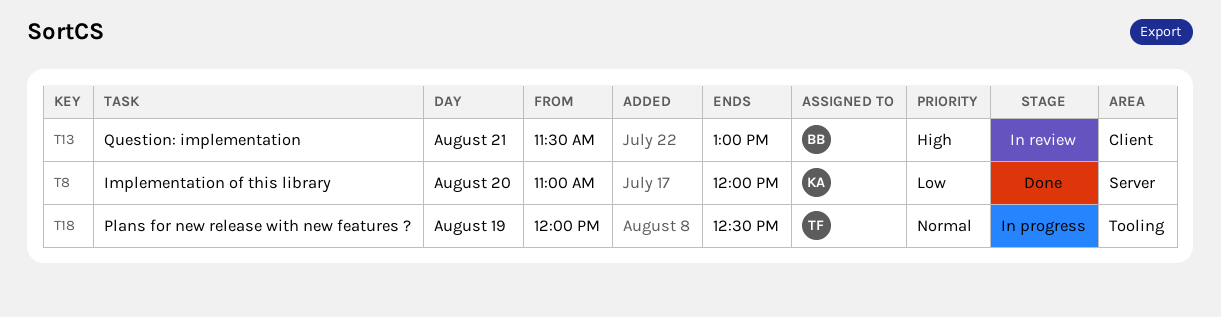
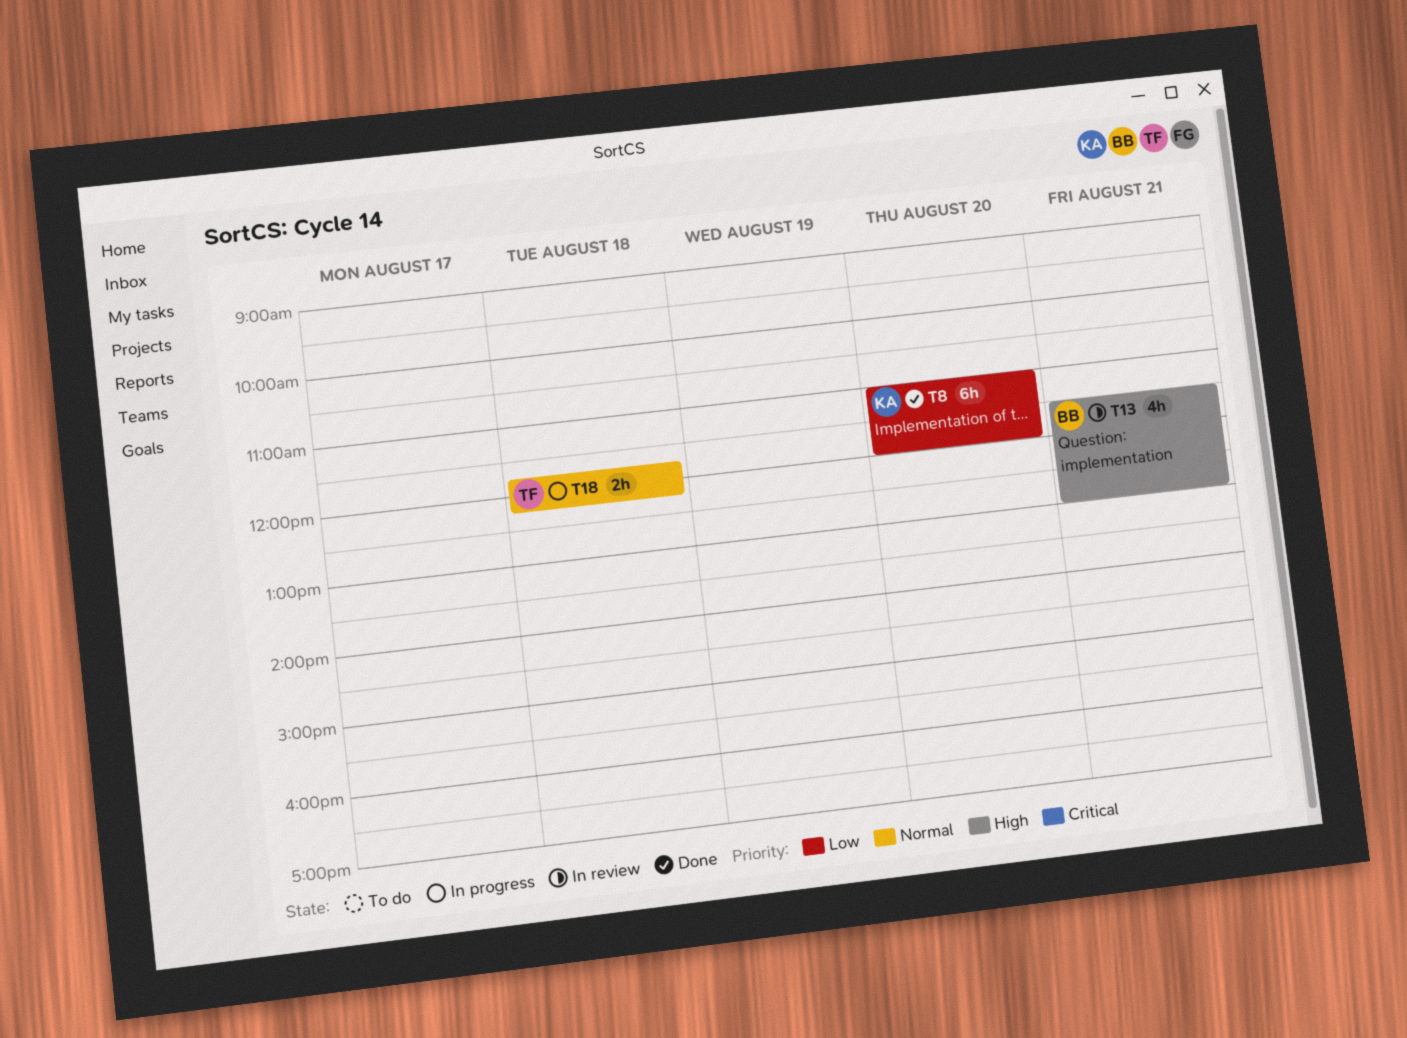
T18, day: Aug 19 -> Aug 18
T18, begins: 12:00 -> 11:45
T18, ends: 12:30 -> 12:15

